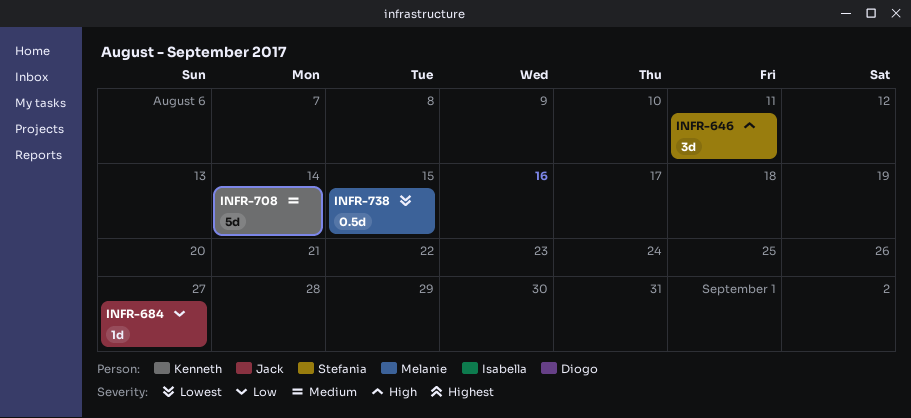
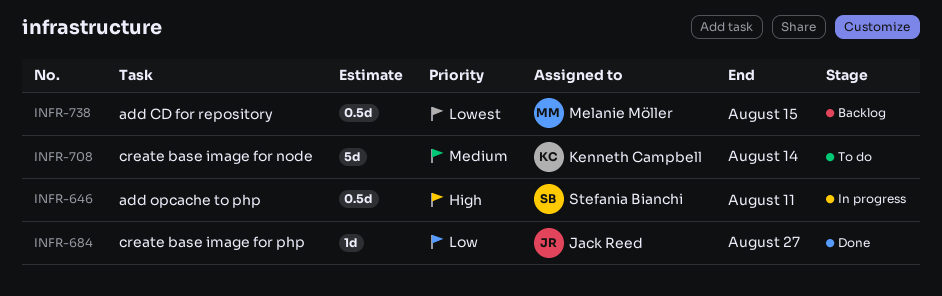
INFR-646, estimate: 3d -> 0.5d

